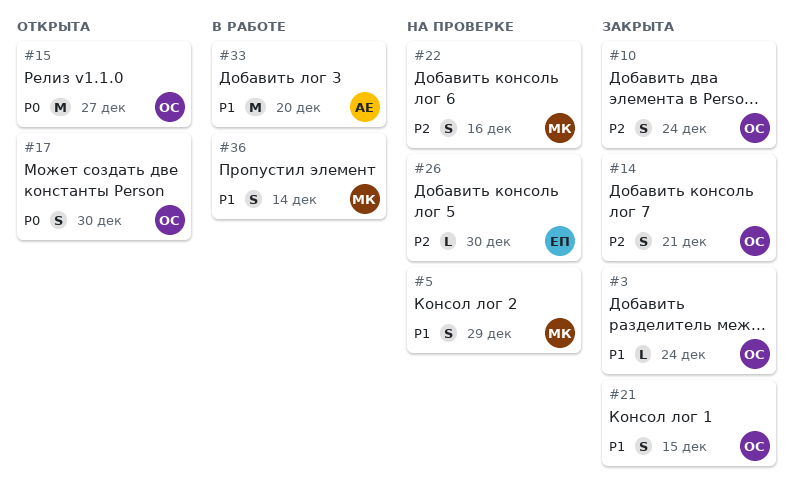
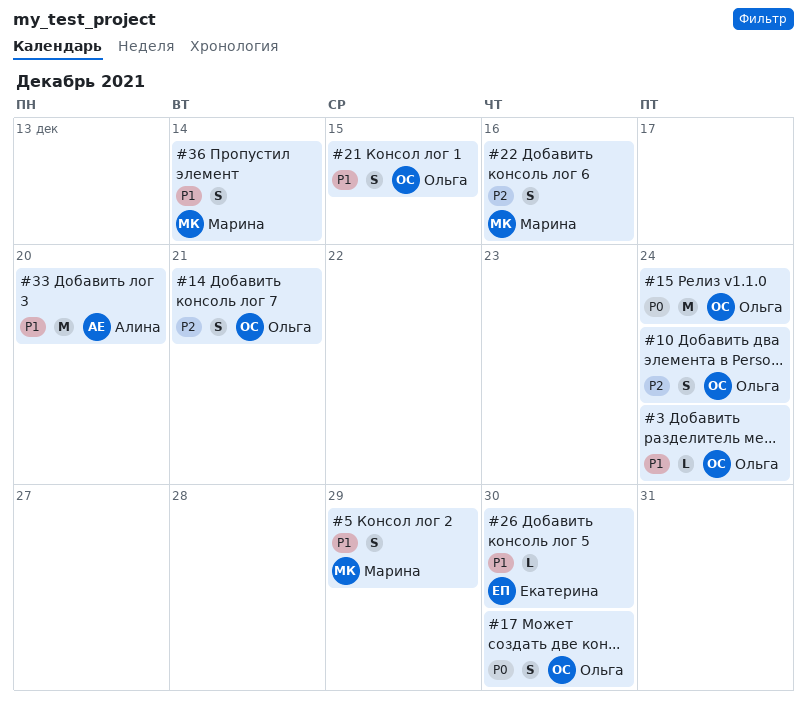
#15, due: Dec 27 -> Dec 24
#26, priority: P2 -> P1

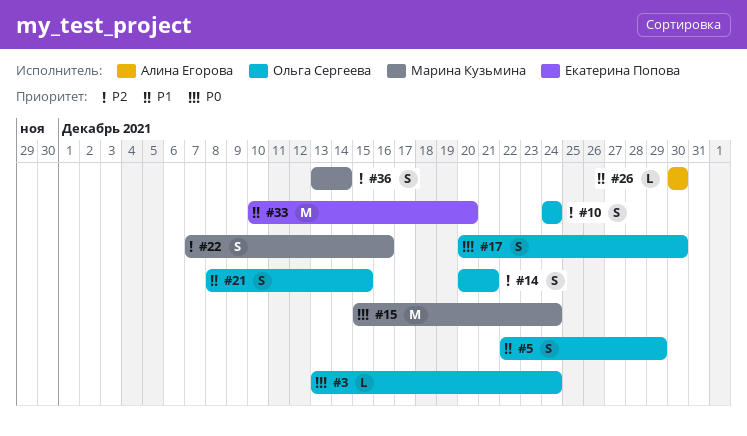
#3, priority: P1 -> P0
#5, owner: Марина Кузьмина -> Ольга Сергеева
#15, owner: Ольга Сергеева -> Марина Кузьмина
#26, owner: Екатерина Попова -> Алина Егорова
#33, owner: Алина Егорова -> Екатерина Попова
#36, priority: P1 -> P2

